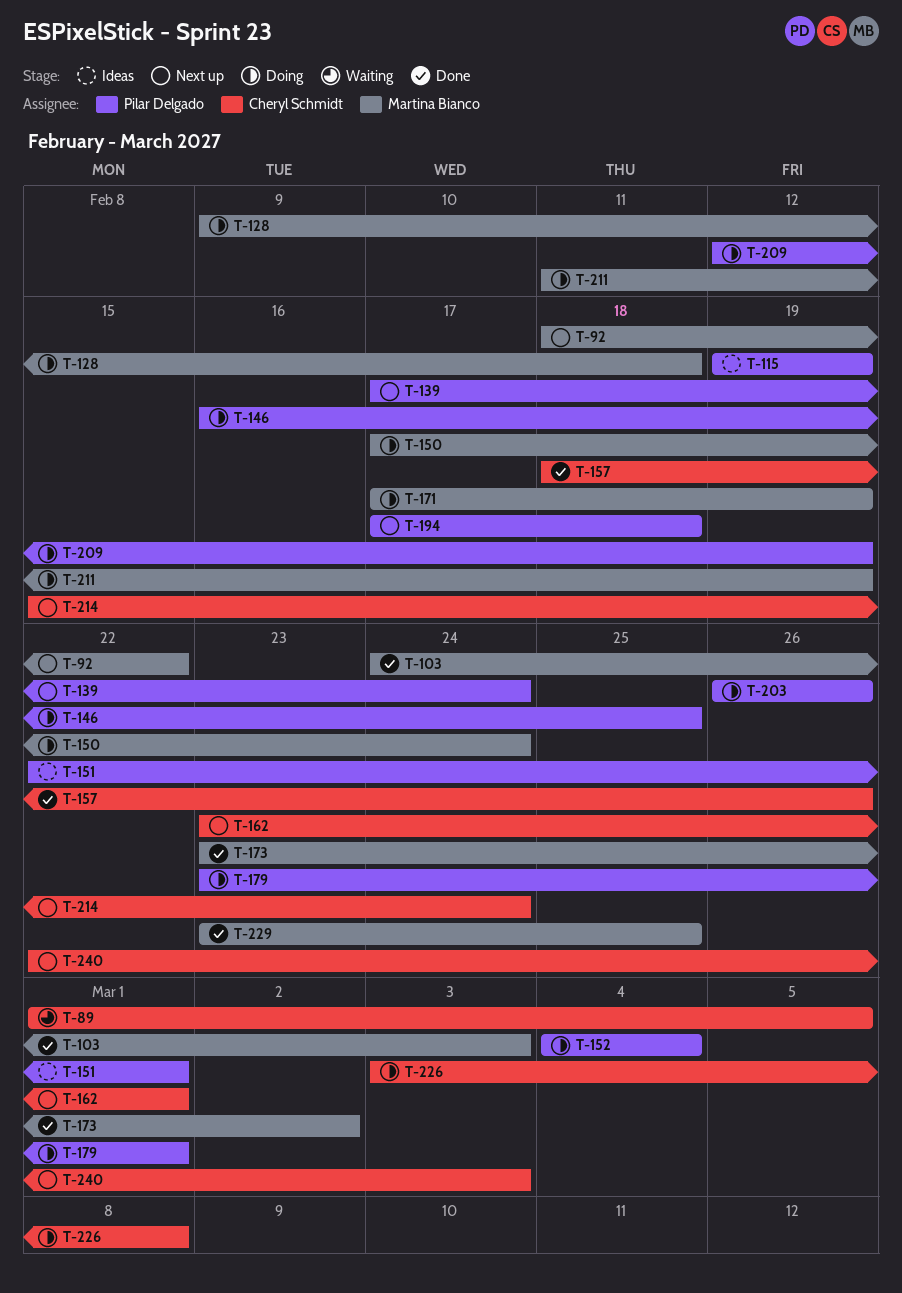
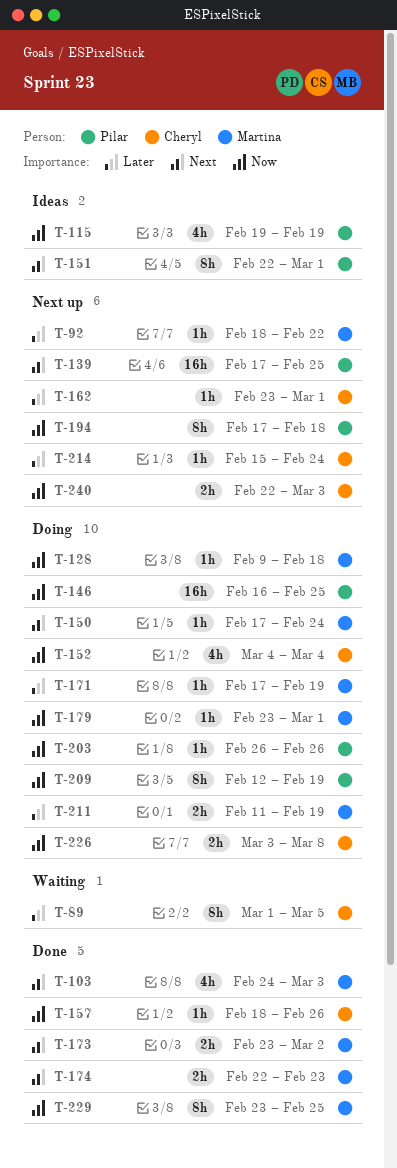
T-139, due: Feb 24 -> Feb 25
T-152, owner: Pilar Delgado -> Cheryl Schmidt
T-174: none -> present
T-179, owner: Pilar Delgado -> Martina Bianco

